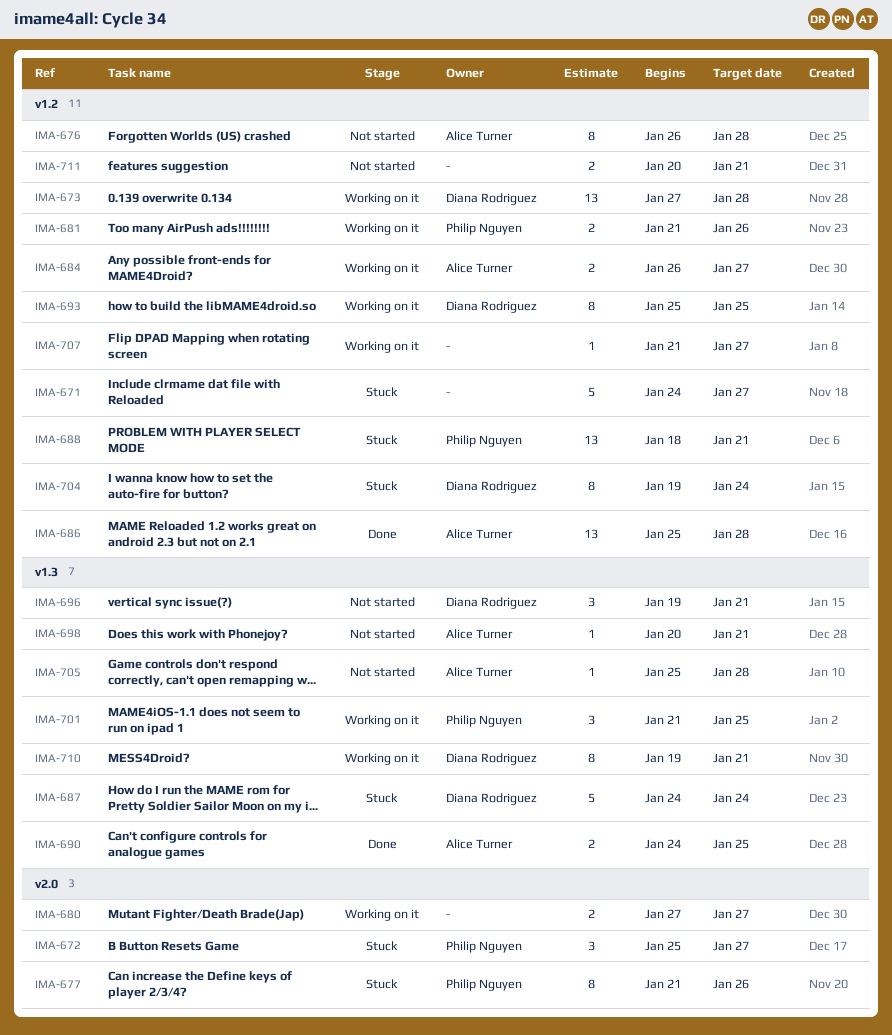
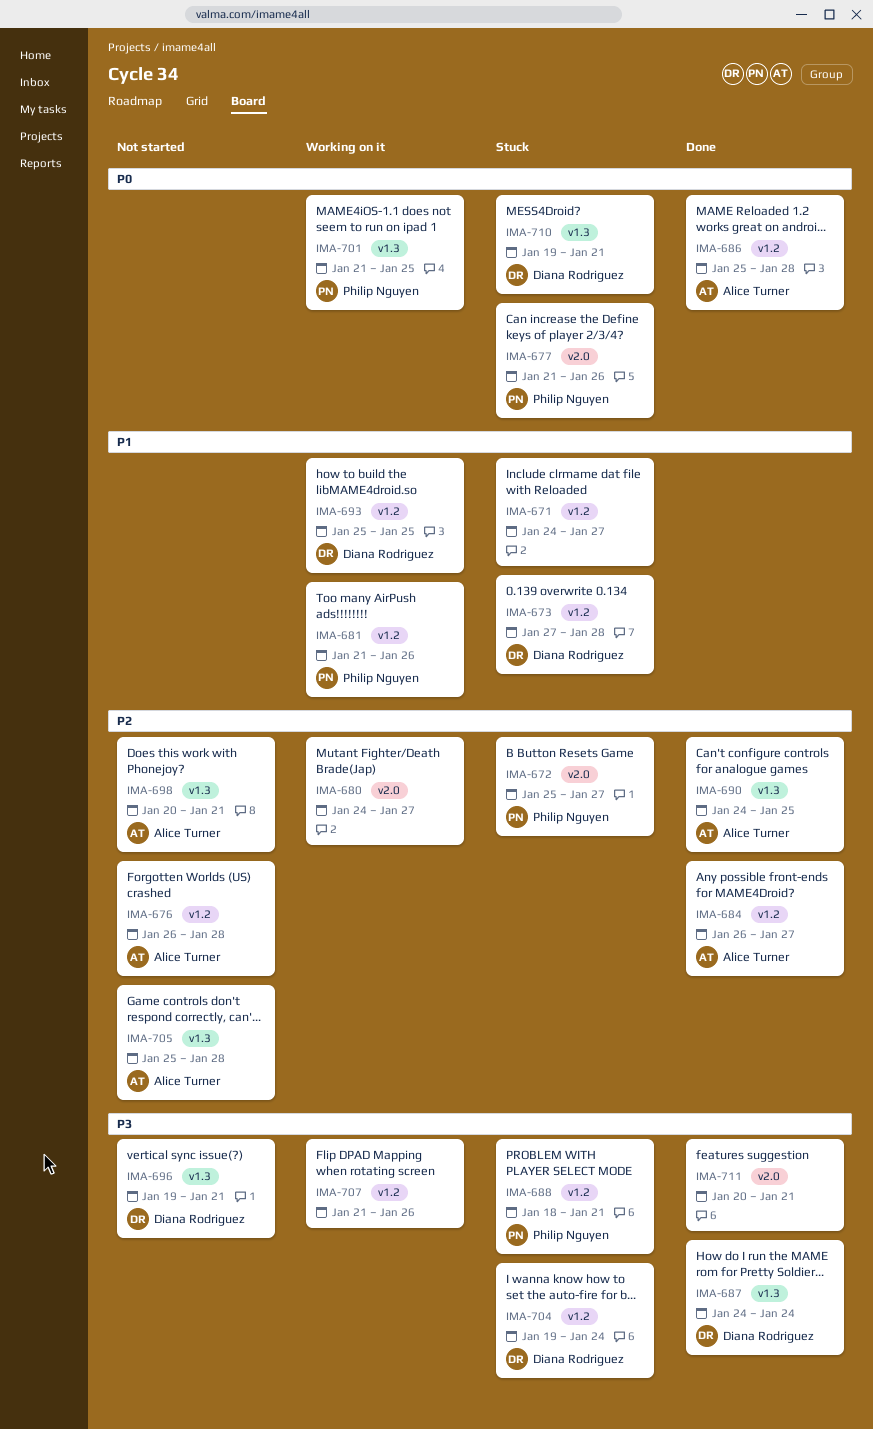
IMA-673, status: Working on it -> Stuck
IMA-680, start: Jan 27 -> Jan 24
IMA-684, status: Working on it -> Done
IMA-687, status: Stuck -> Done
IMA-707, due: Jan 27 -> Jan 26
IMA-710, status: Working on it -> Stuck
IMA-711, status: Not started -> Done
IMA-711, label: v1.2 -> v2.0

